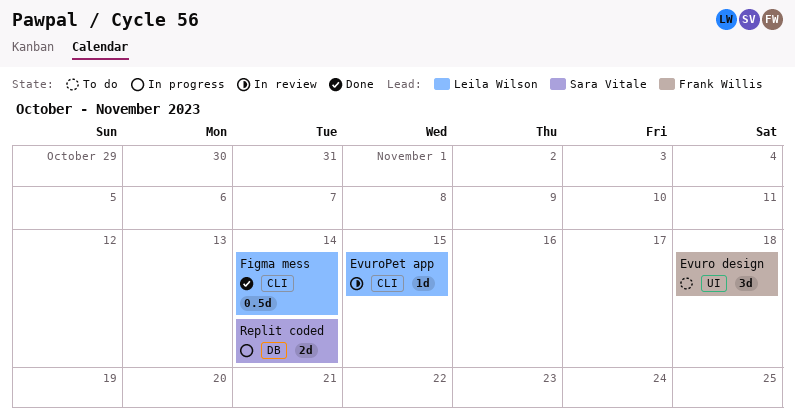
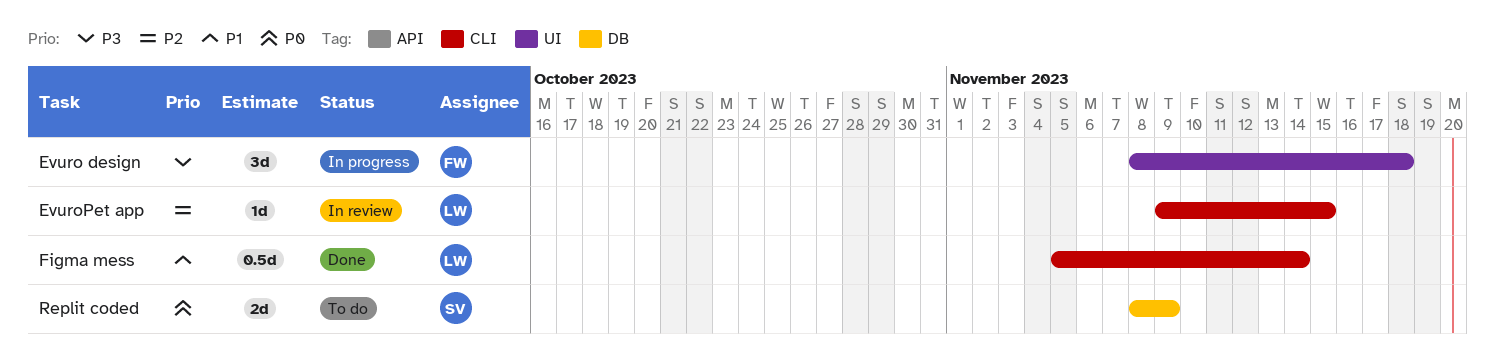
Evuro design, status: To do -> In progress
Replit coded, status: In progress -> To do
Replit coded, due: Nov 14 -> Nov 9

